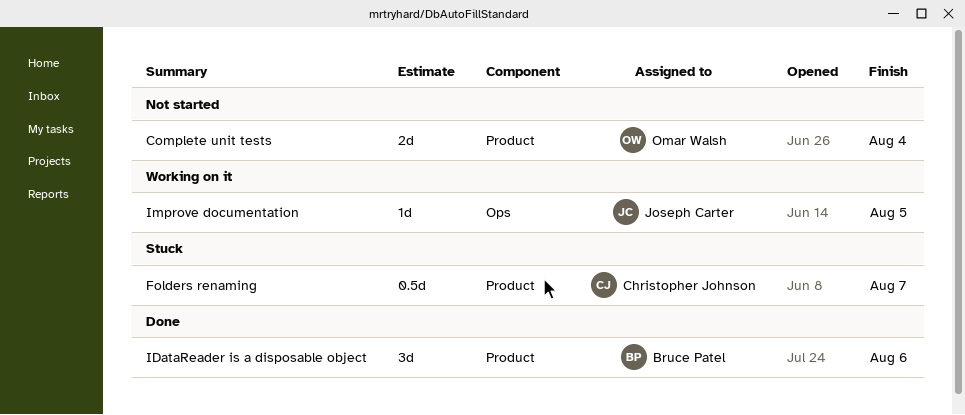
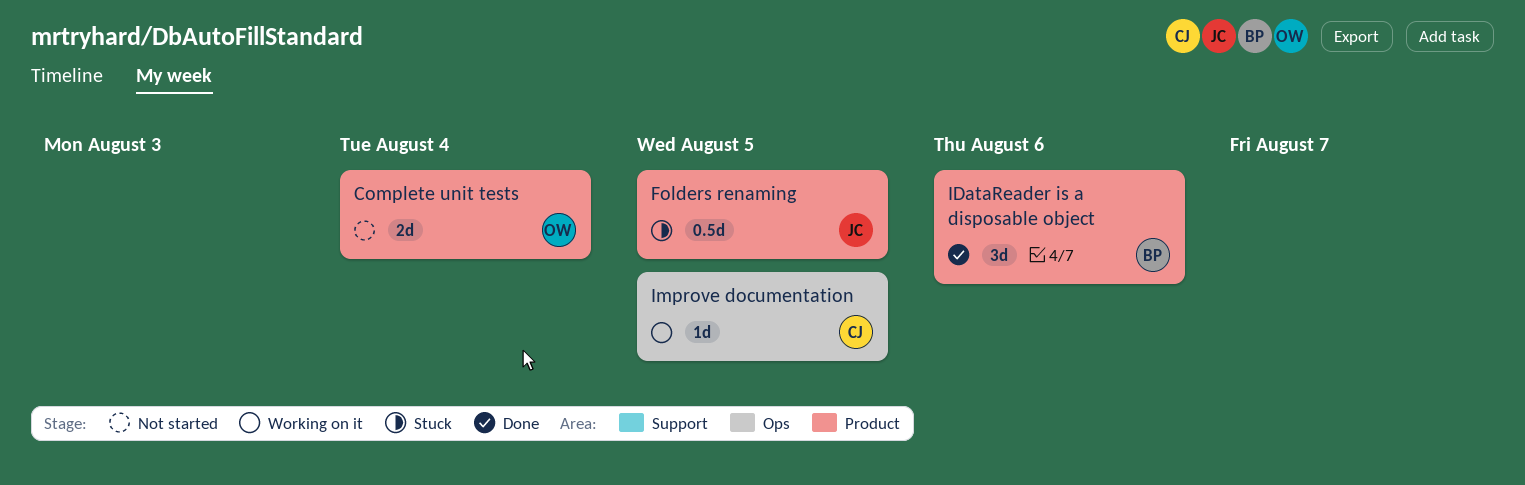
Folders renaming, owner: Christopher Johnson -> Joseph Carter
Folders renaming, due: Aug 7 -> Aug 5
Improve documentation, owner: Joseph Carter -> Christopher Johnson

